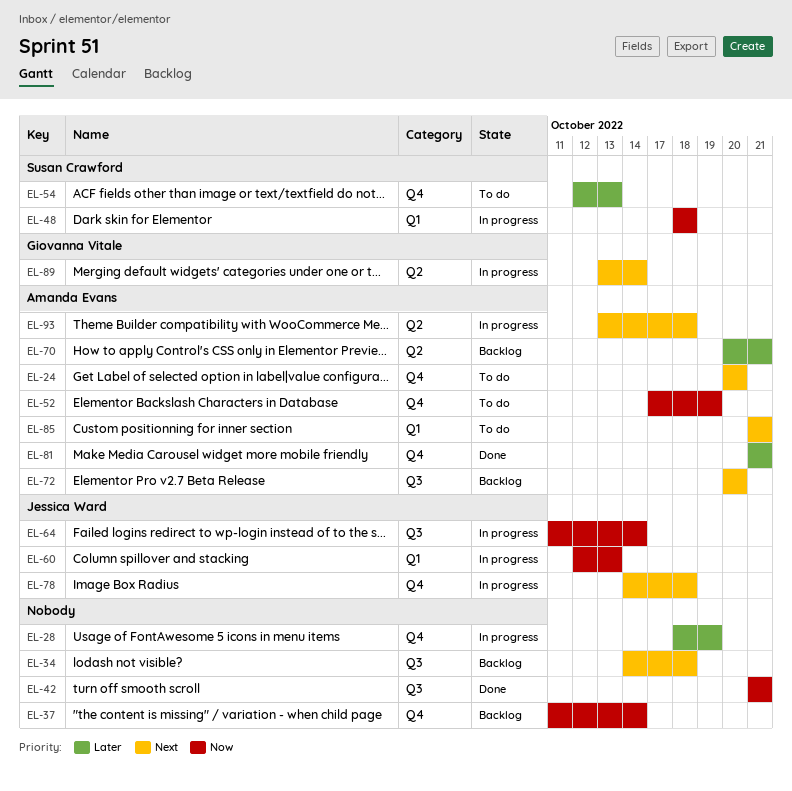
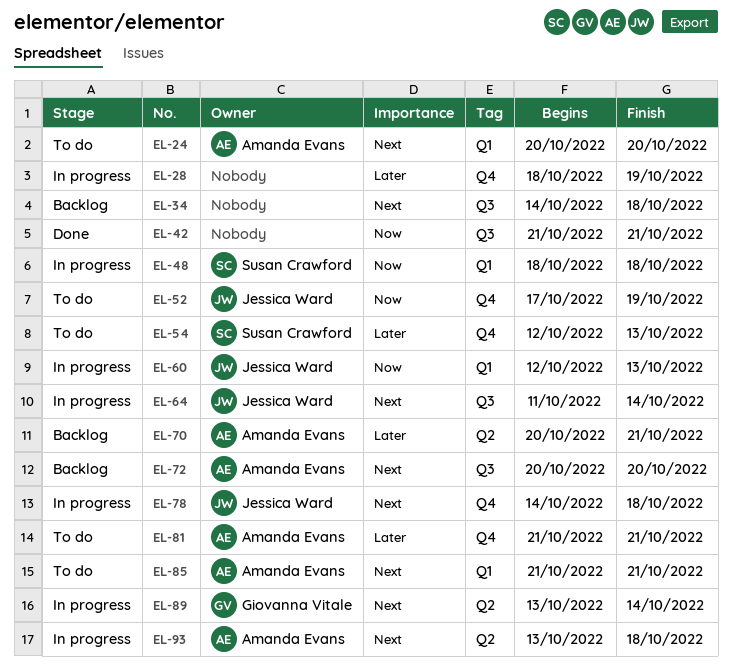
EL-24, label: Q4 -> Q1
EL-37: present -> none
EL-52, owner: Amanda Evans -> Jessica Ward
EL-64, priority: Now -> Next
EL-81, status: Done -> To do

